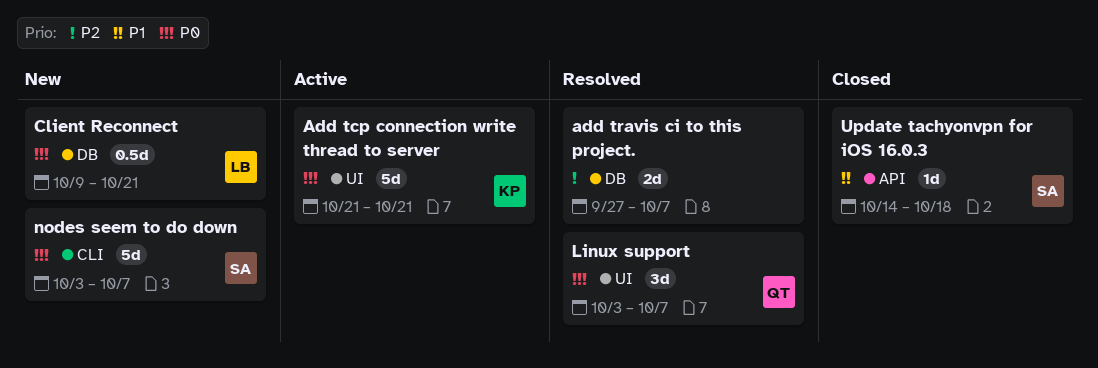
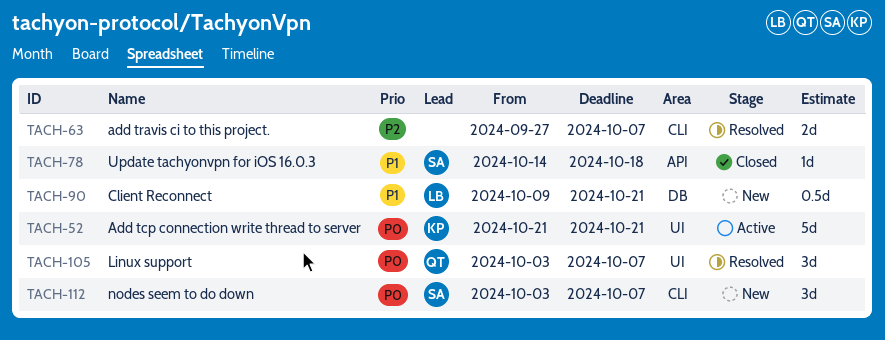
add travis ci to this project., label: DB -> CLI
Client Reconnect, priority: P0 -> P1
nodes seem to do down, estimate: 5d -> 3d

